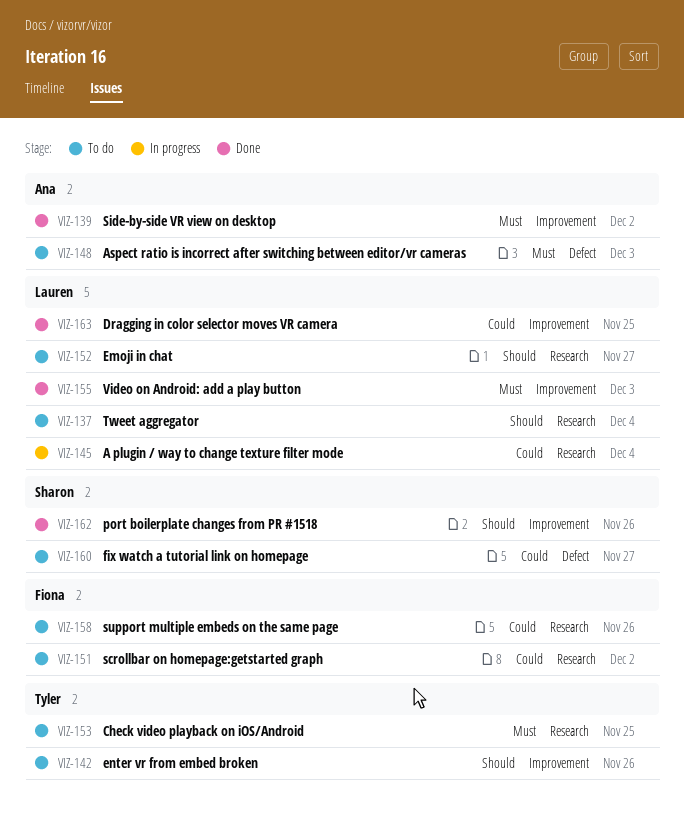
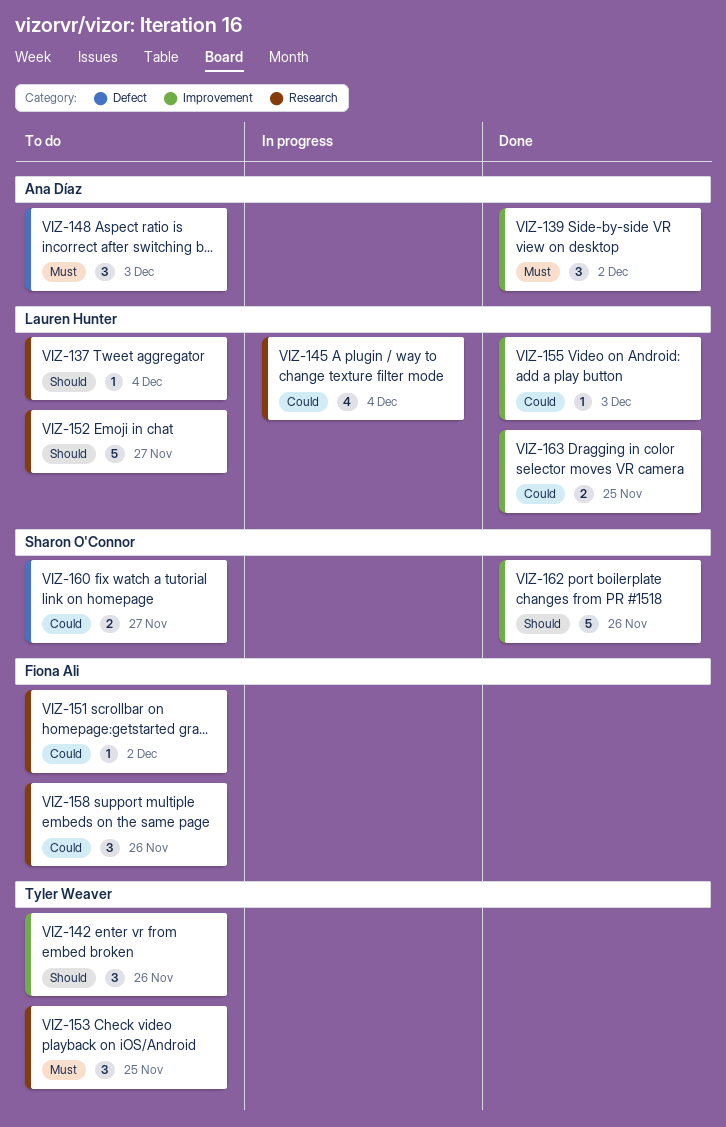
VIZ-155, priority: Must -> Could

